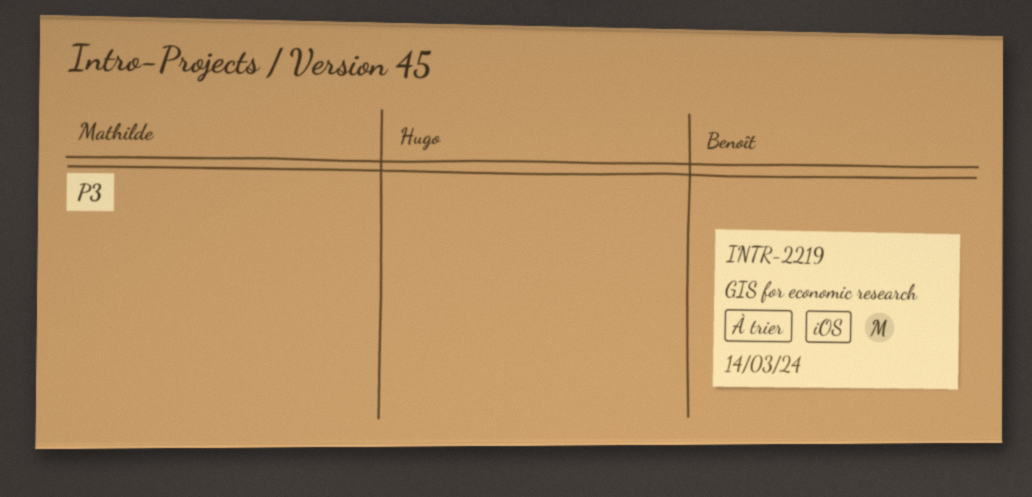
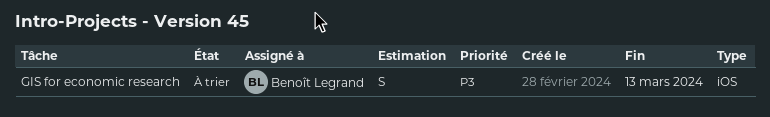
GIS for economic research, estimate: M -> S
GIS for economic research, due: Mar 14 -> Mar 13

